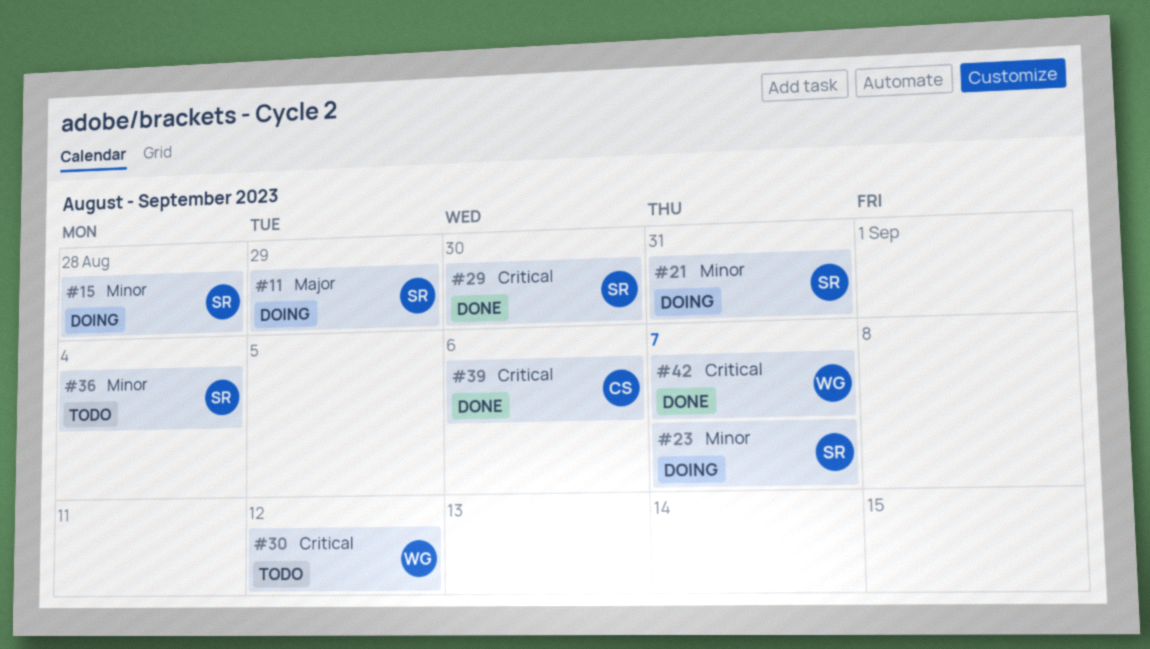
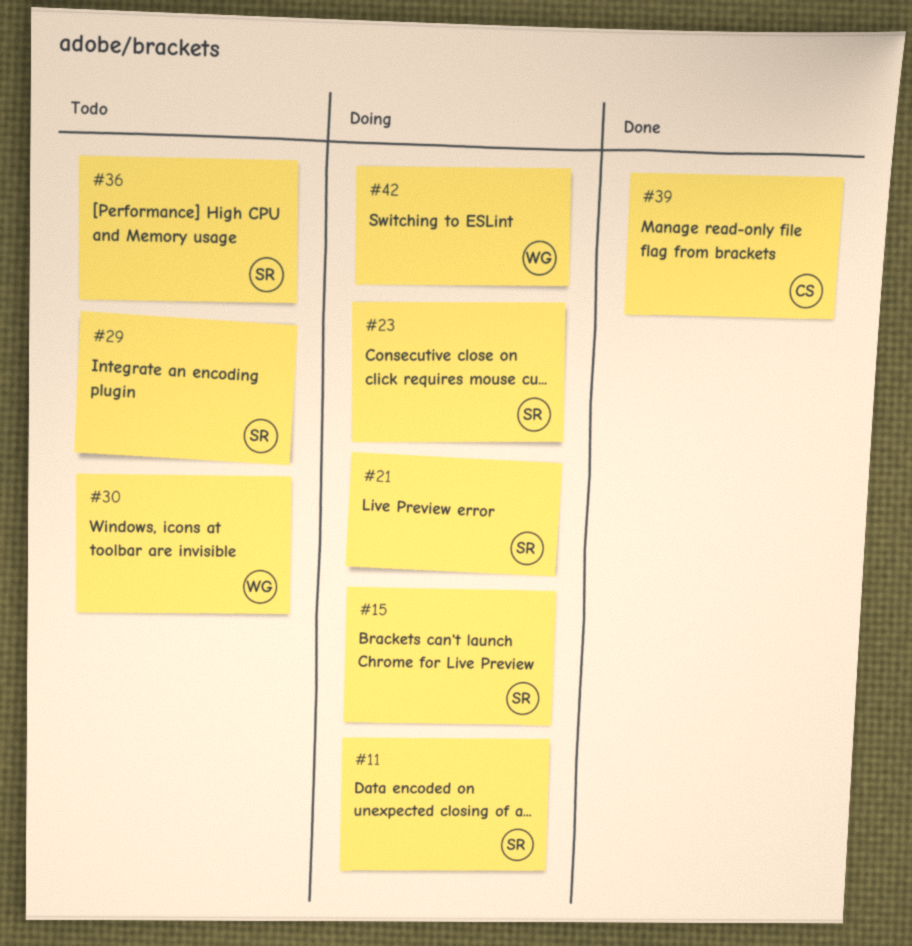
#29, status: Done -> Todo
#42, status: Done -> Doing

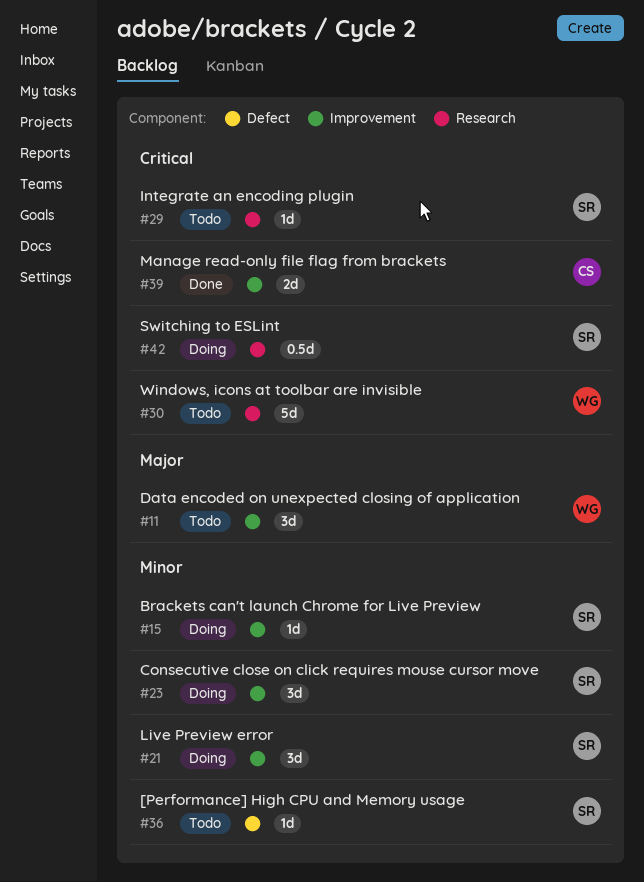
#11, status: Doing -> Todo
#11, owner: SR -> WG
#42, owner: WG -> SR

